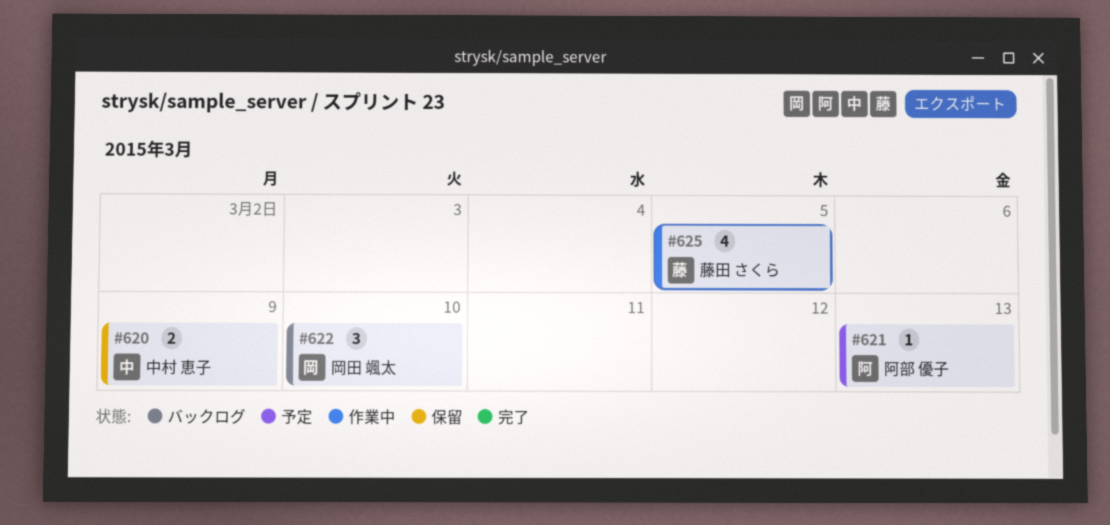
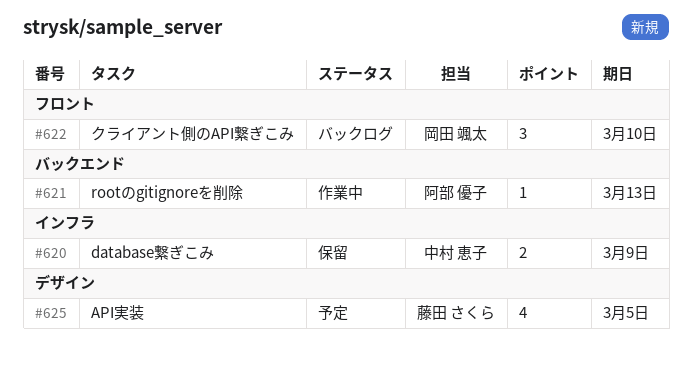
#621, status: 予定 -> 作業中
#625, status: 作業中 -> 予定

